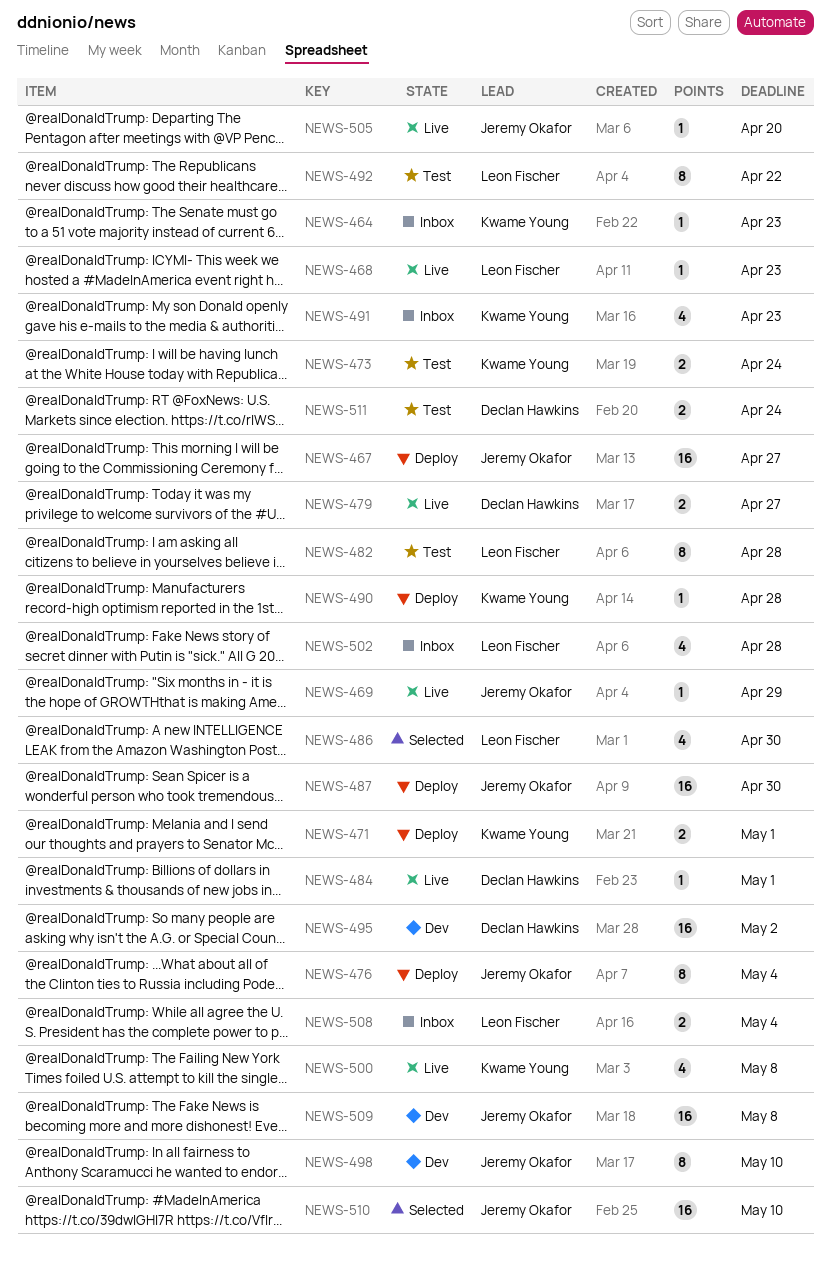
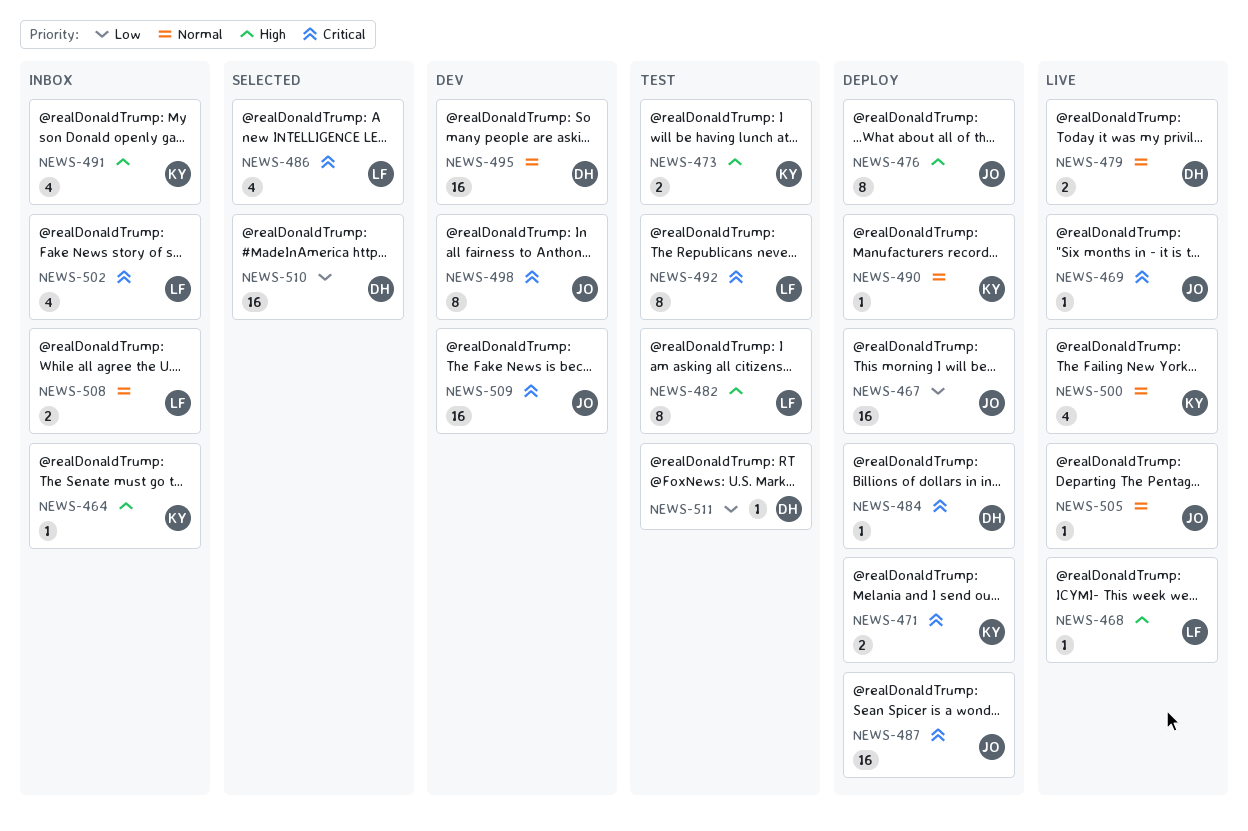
NEWS-484, status: Live -> Deploy
NEWS-510, owner: Jeremy Okafor -> Declan Hawkins
NEWS-511, estimate: 2 -> 1

